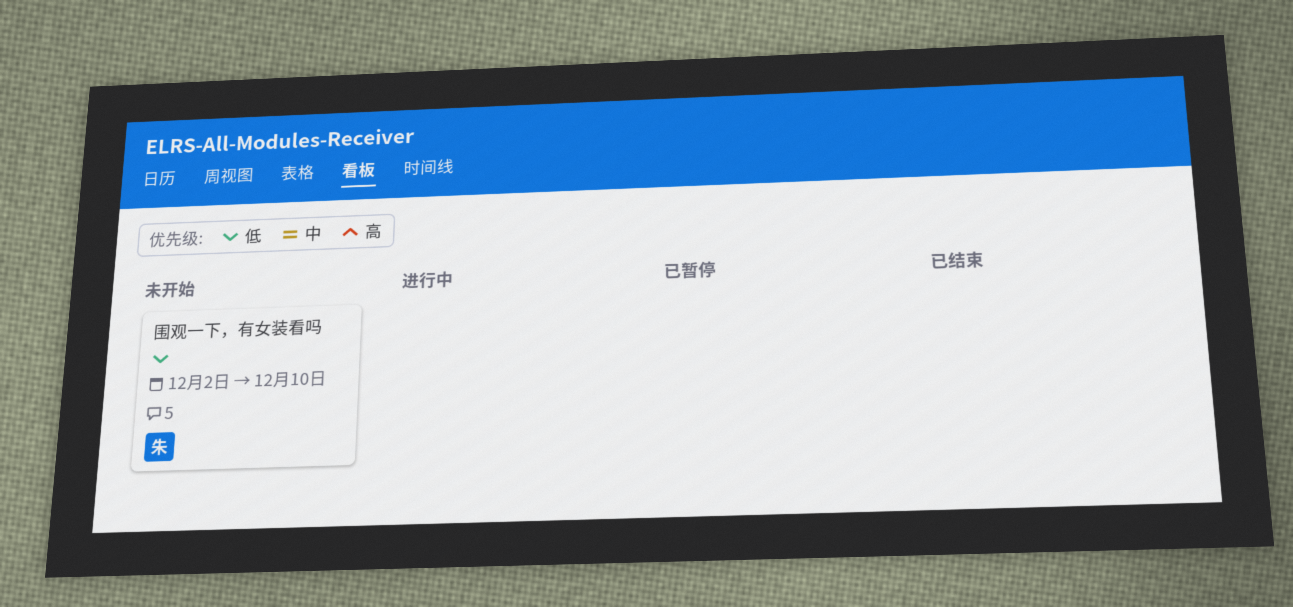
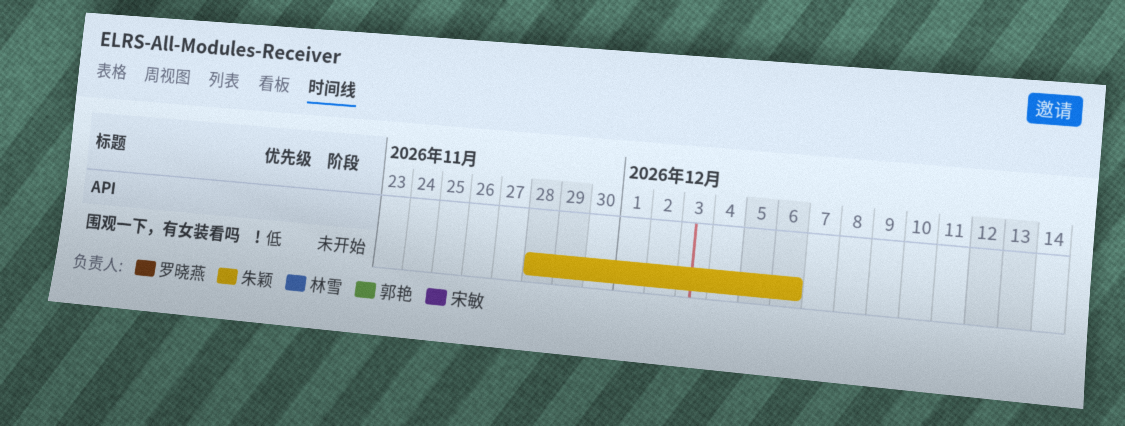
围观一下，有女装看吗, start: Dec 2 -> Nov 28
围观一下，有女装看吗, due: Dec 10 -> Dec 6

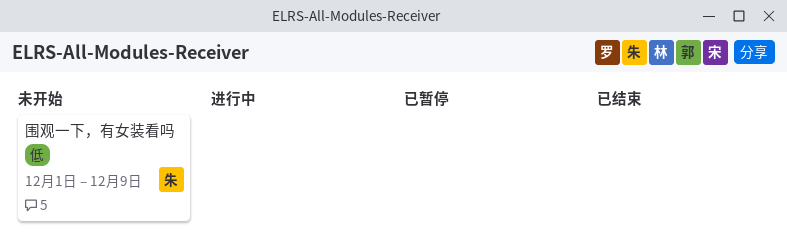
围观一下，有女装看吗, start: Nov 28 -> Dec 1
围观一下，有女装看吗, due: Dec 6 -> Dec 9

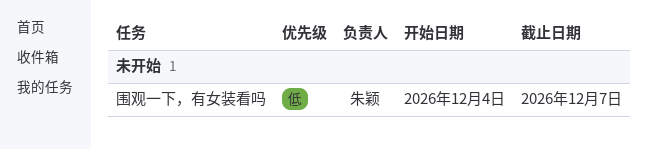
围观一下，有女装看吗, start: Dec 1 -> Dec 4
围观一下，有女装看吗, due: Dec 9 -> Dec 7

